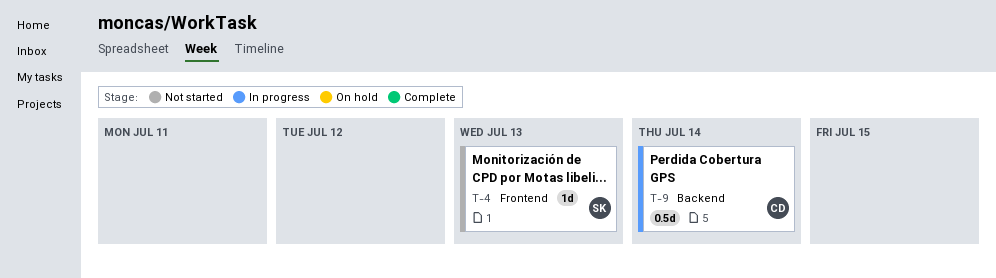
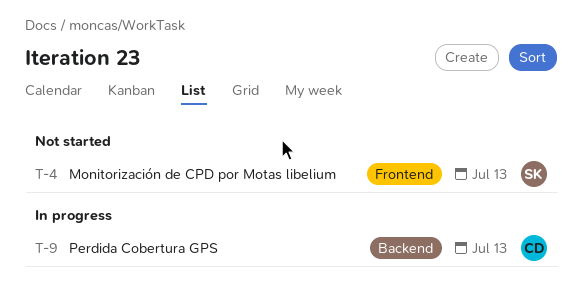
T-9, due: Jul 14 -> Jul 13

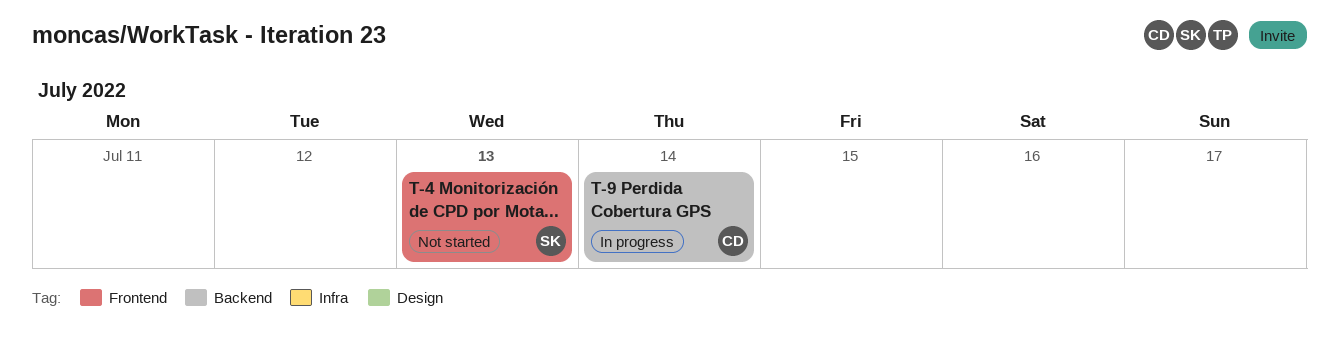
T-9, due: Jul 13 -> Jul 14

